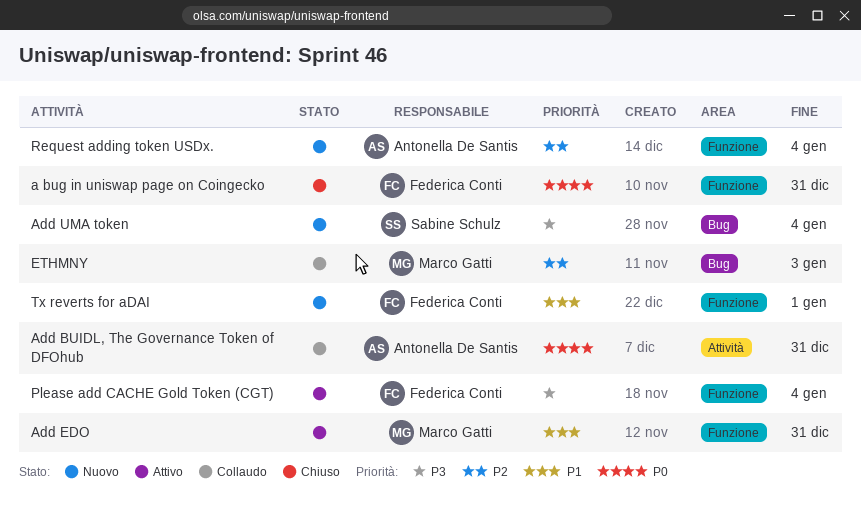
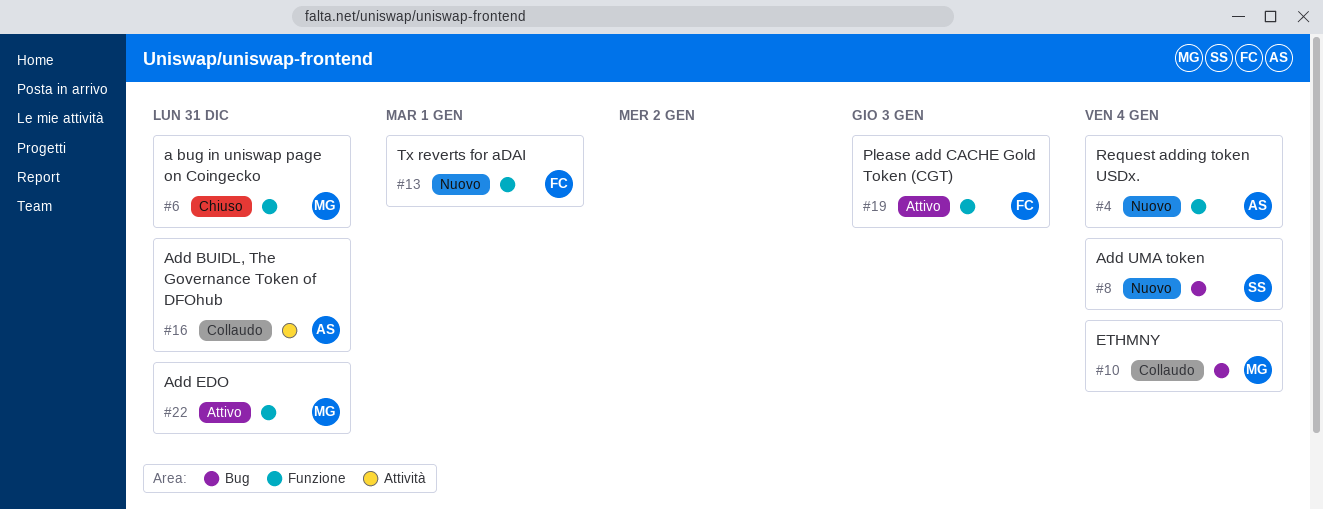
a bug in uniswap page on Coingecko, owner: Federica Conti -> Marco Gatti
ETHMNY, due: Jan 3 -> Jan 4
Please add CACHE Gold Token (CGT), due: Jan 4 -> Jan 3

